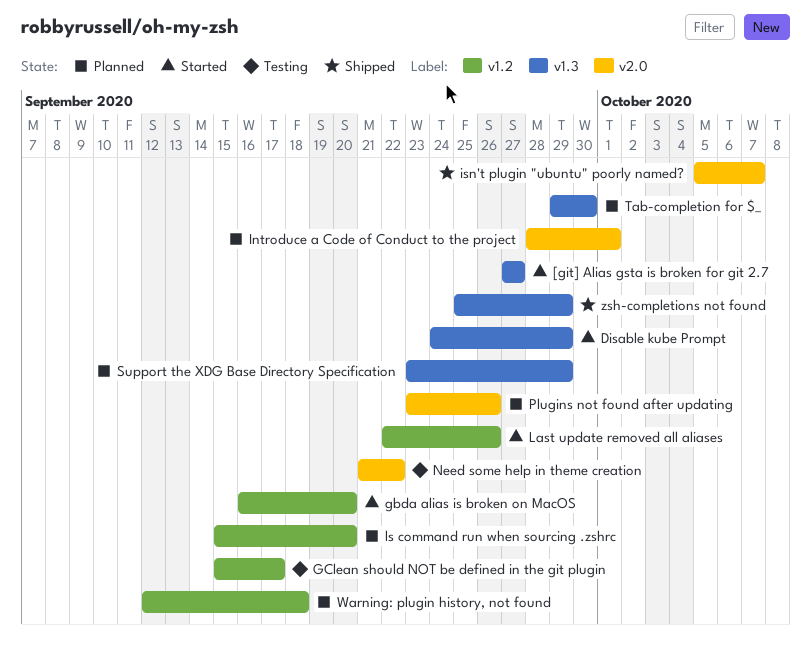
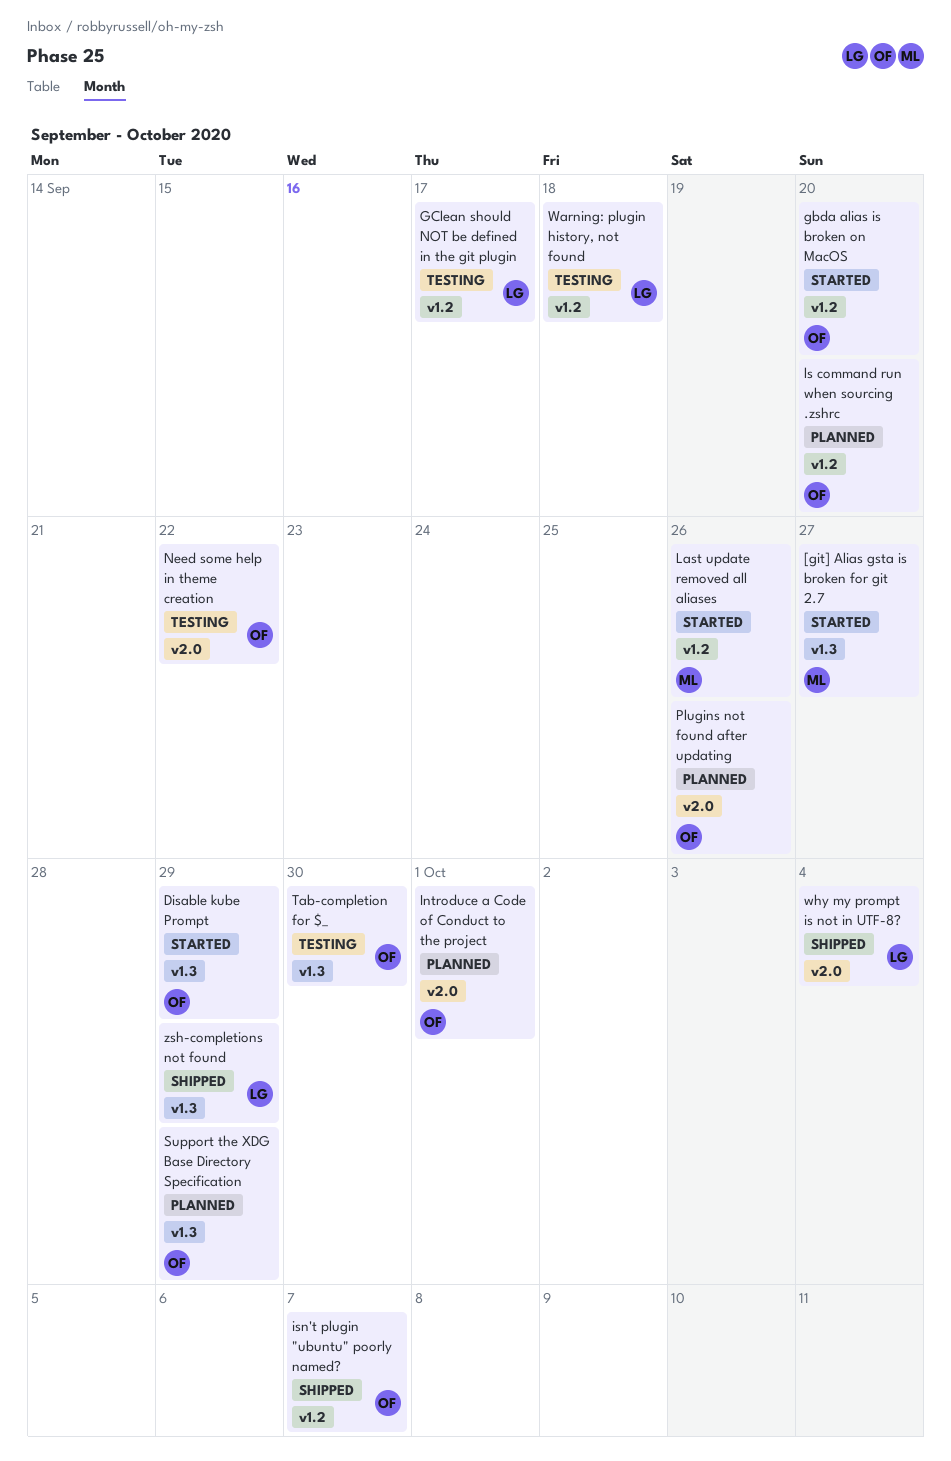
isn't plugin "ubuntu" poorly named?, label: v2.0 -> v1.2
Tab-completion for $_, status: Planned -> Testing
Warning: plugin history, not found, status: Planned -> Testing
why my prompt is not in UTF-8?: none -> present

